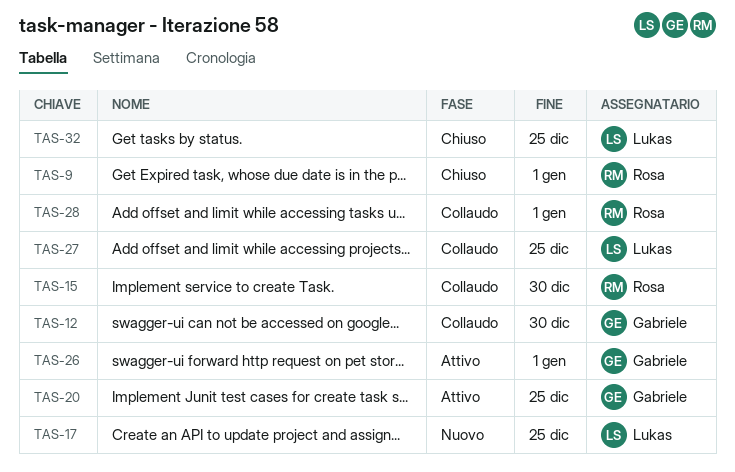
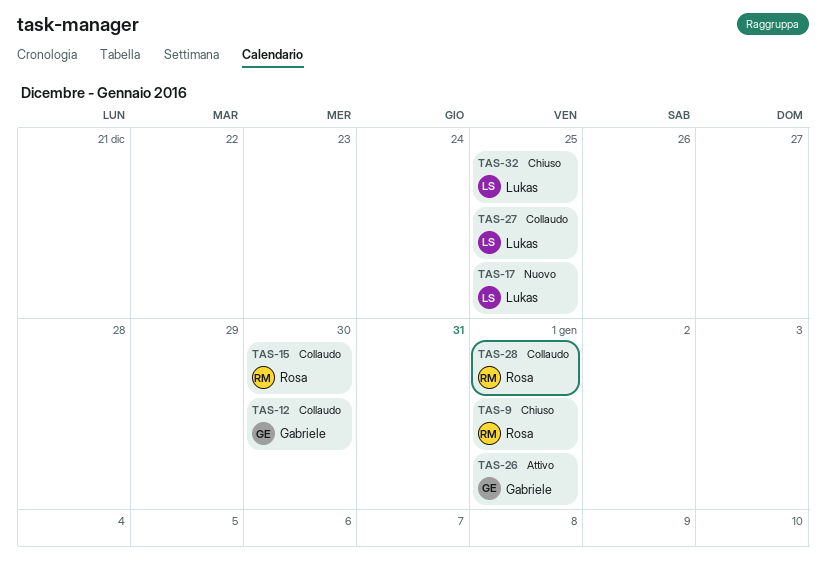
TAS-20: present -> none

